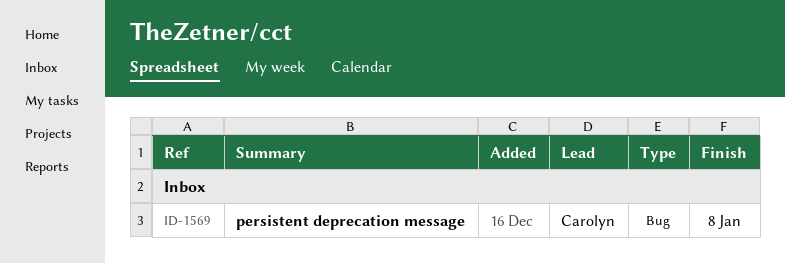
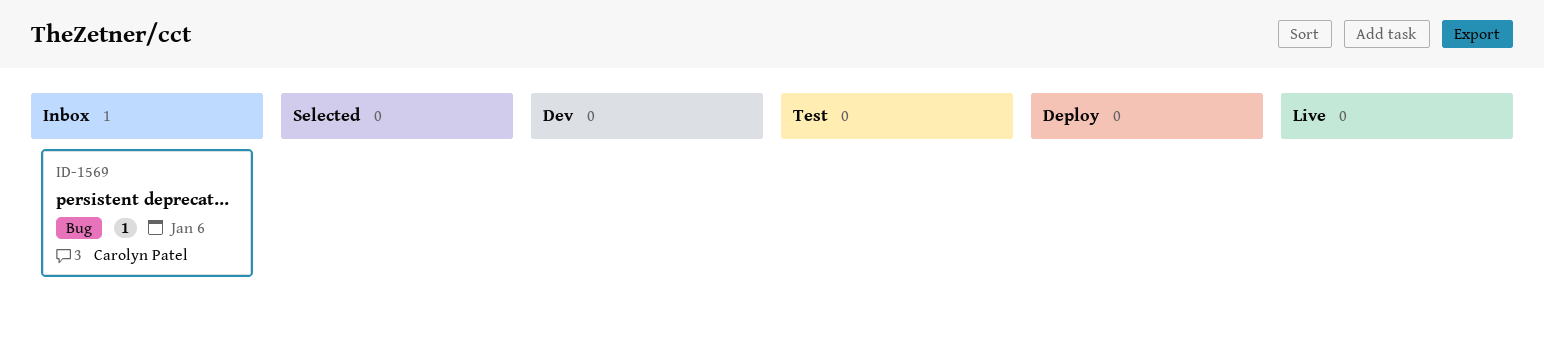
ID-1569, due: Jan 8 -> Jan 6

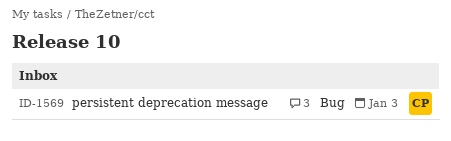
ID-1569, due: Jan 6 -> Jan 3

